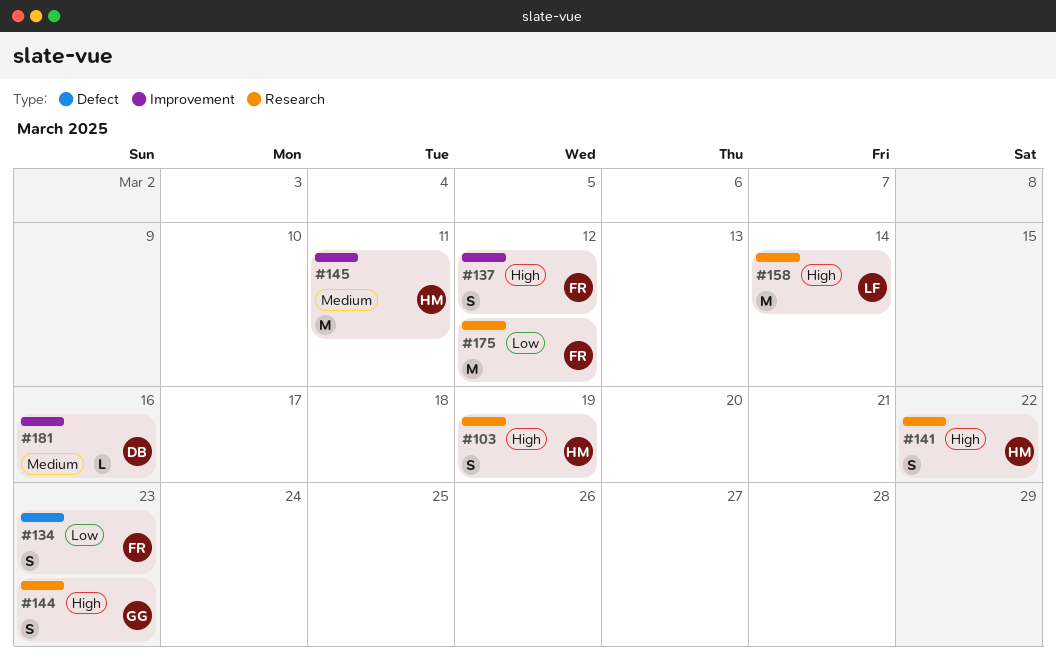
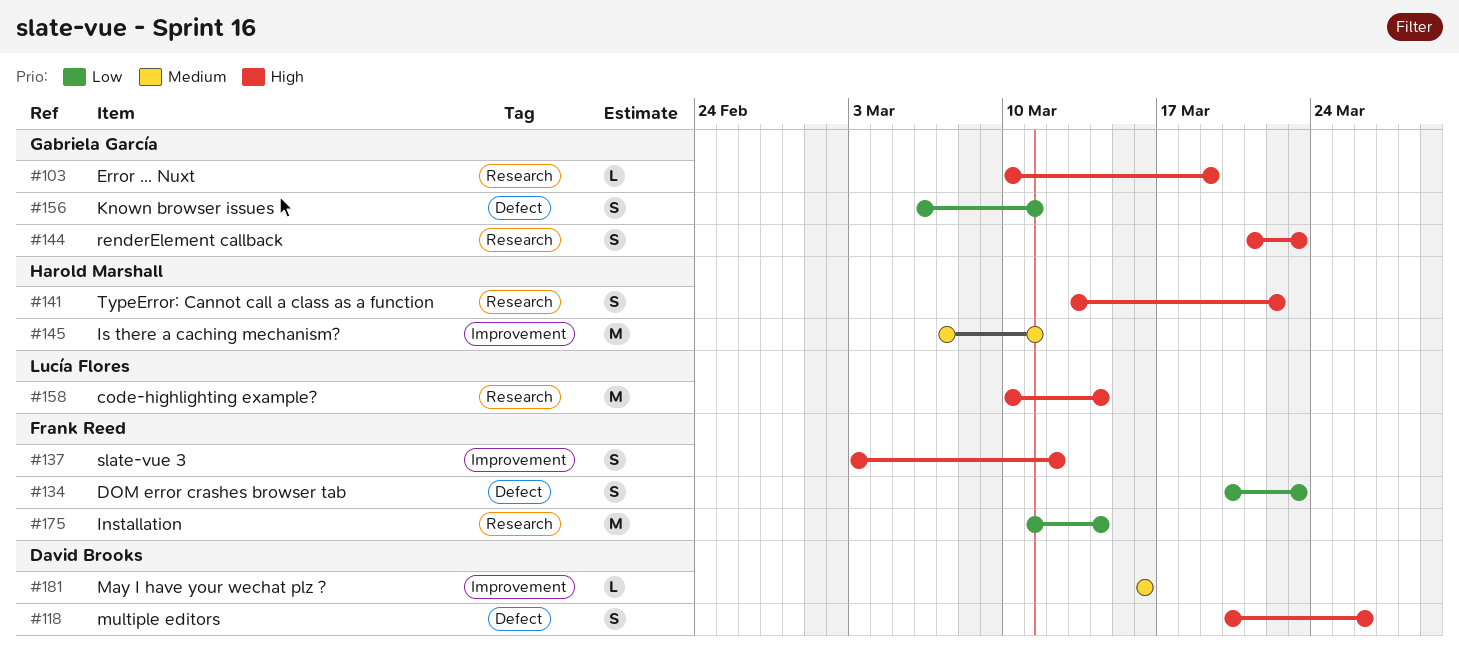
#103, owner: Harold Marshall -> Gabriela García
#103, estimate: S -> L
#118: none -> present
#156: none -> present
#175, due: Mar 12 -> Mar 14

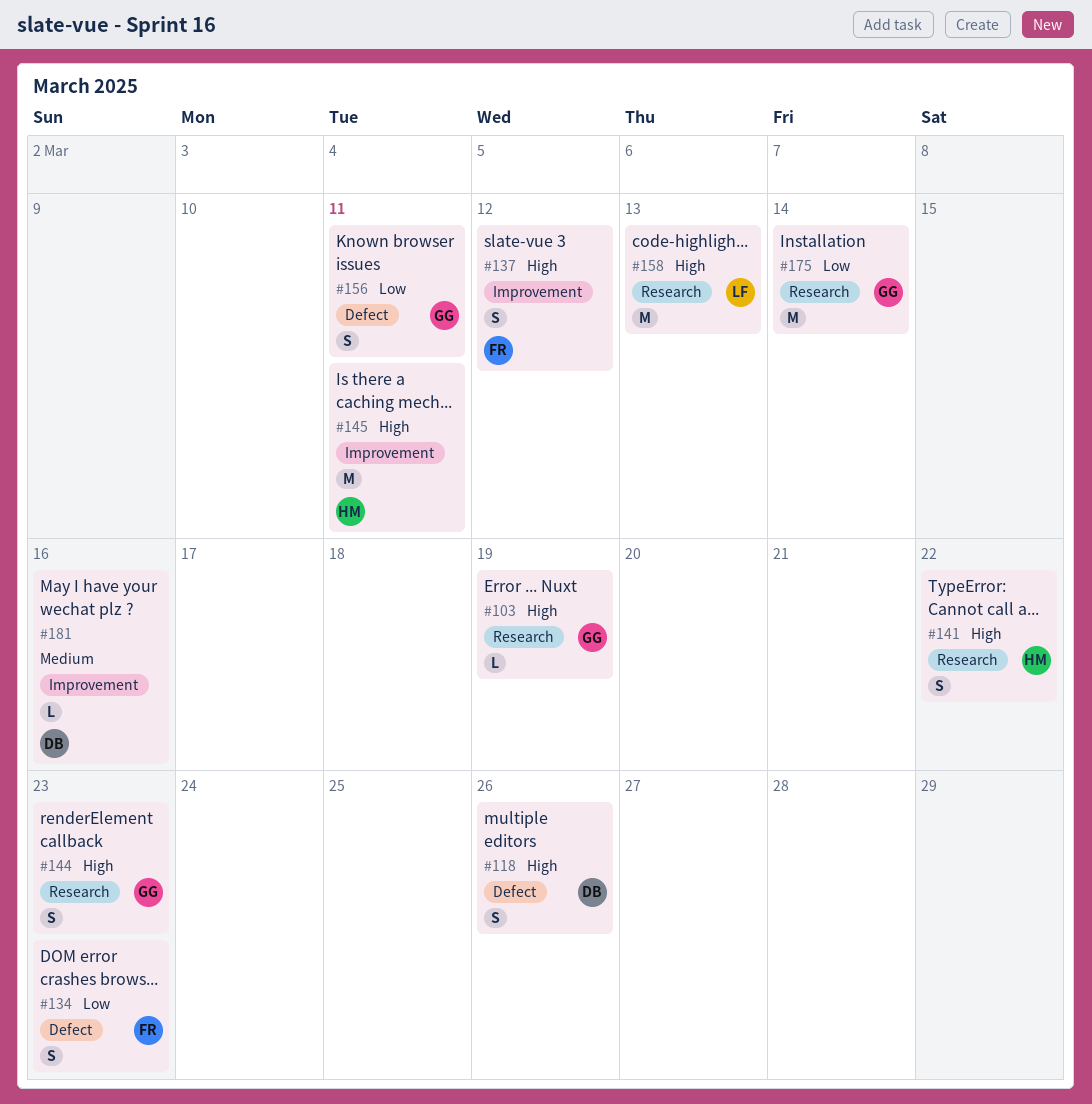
#145, priority: Medium -> High
#158, due: Mar 14 -> Mar 13
#175, owner: Frank Reed -> Gabriela García

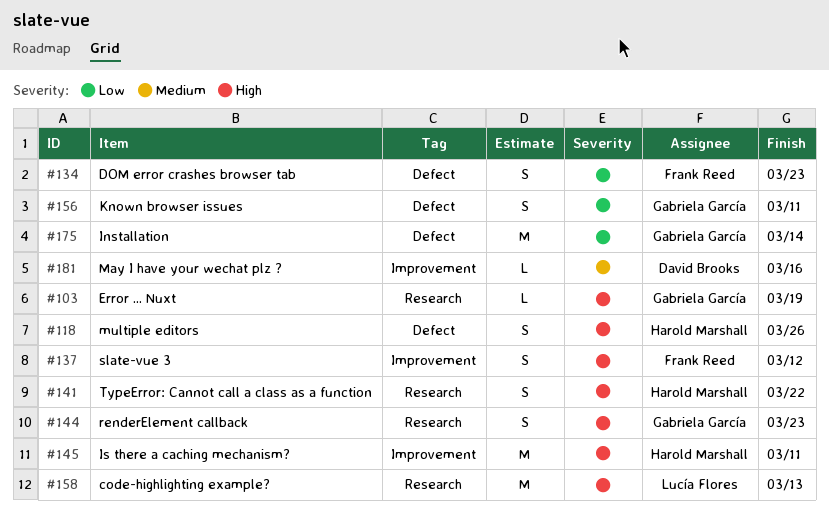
#118, owner: David Brooks -> Harold Marshall
#175, label: Research -> Defect

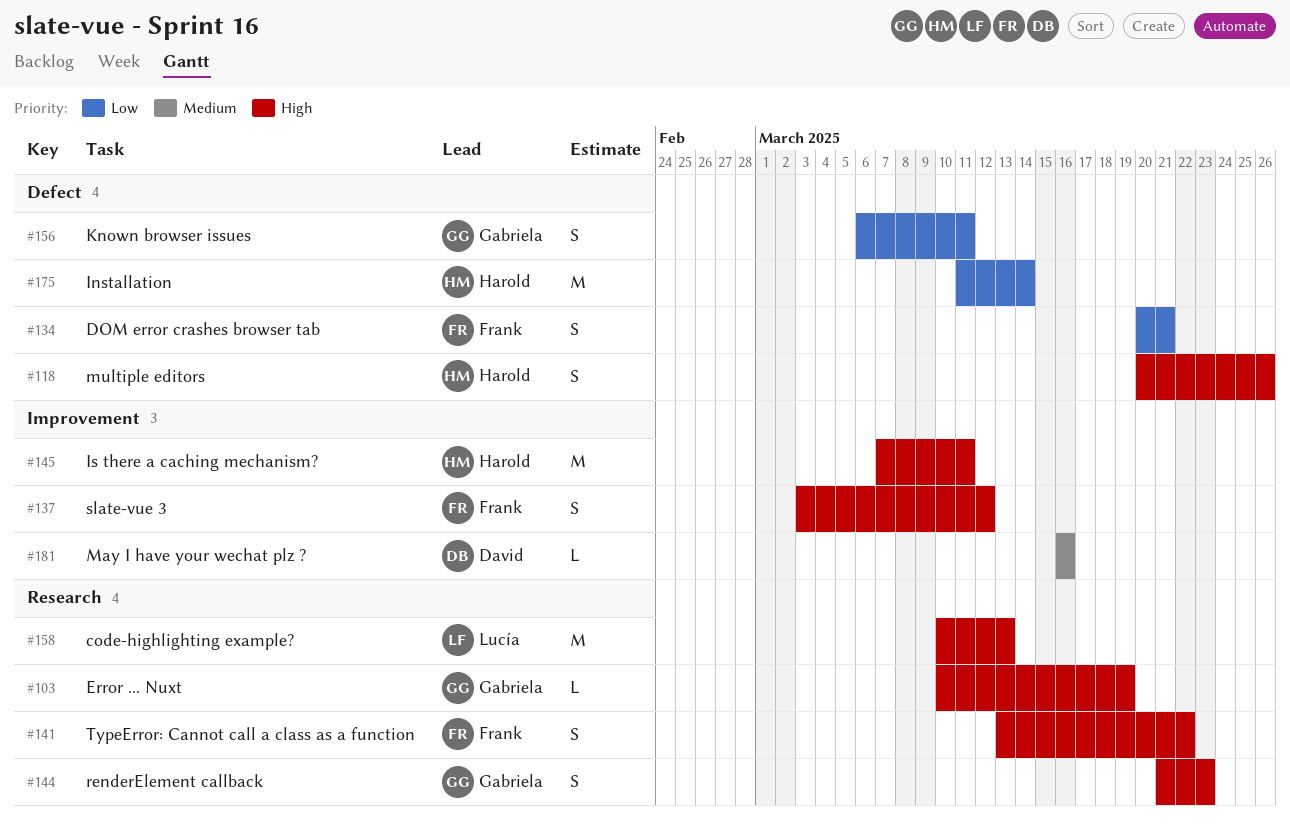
#134, due: Mar 23 -> Mar 21
#141, owner: Harold Marshall -> Frank Reed
#175, owner: Gabriela García -> Harold Marshall

